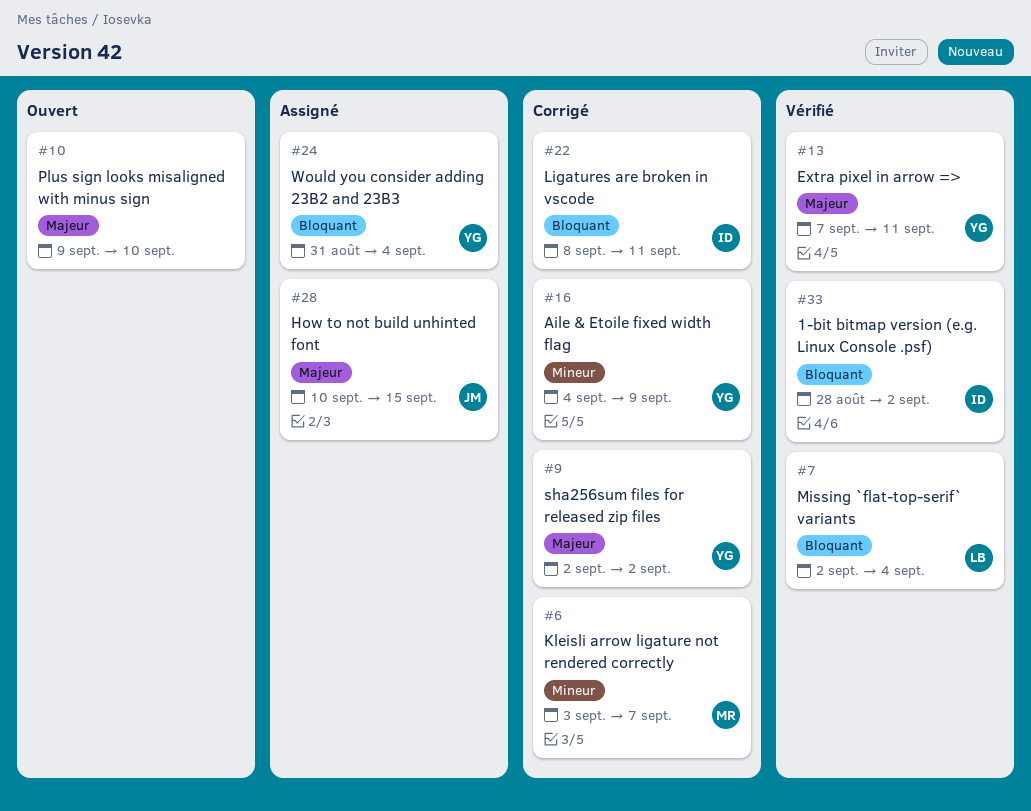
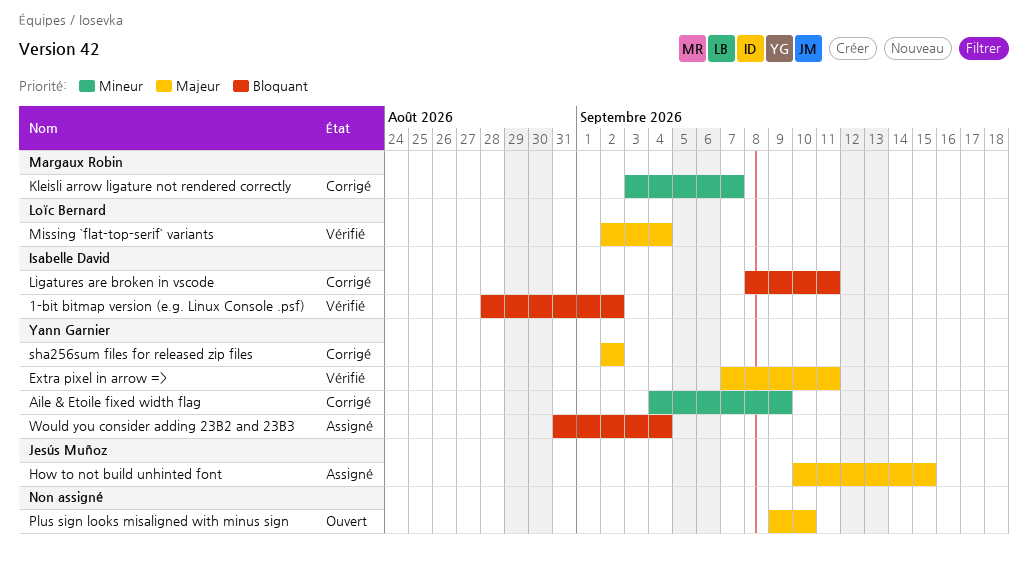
Missing `flat-top-serif` variants, priority: Bloquant -> Majeur

